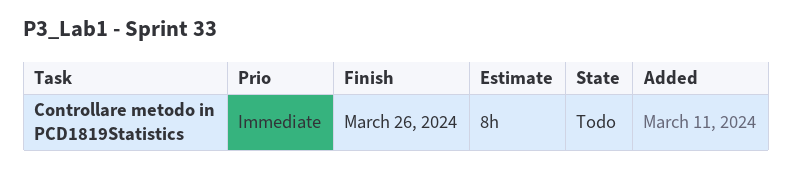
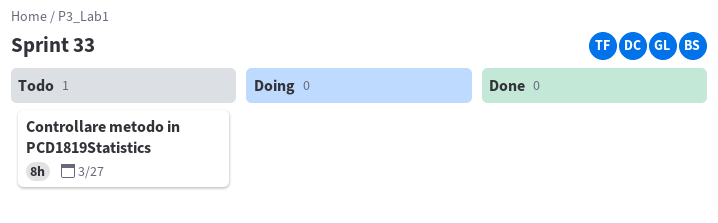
Controllare metodo in PCD1819Statistics, due: Mar 26 -> Mar 27

